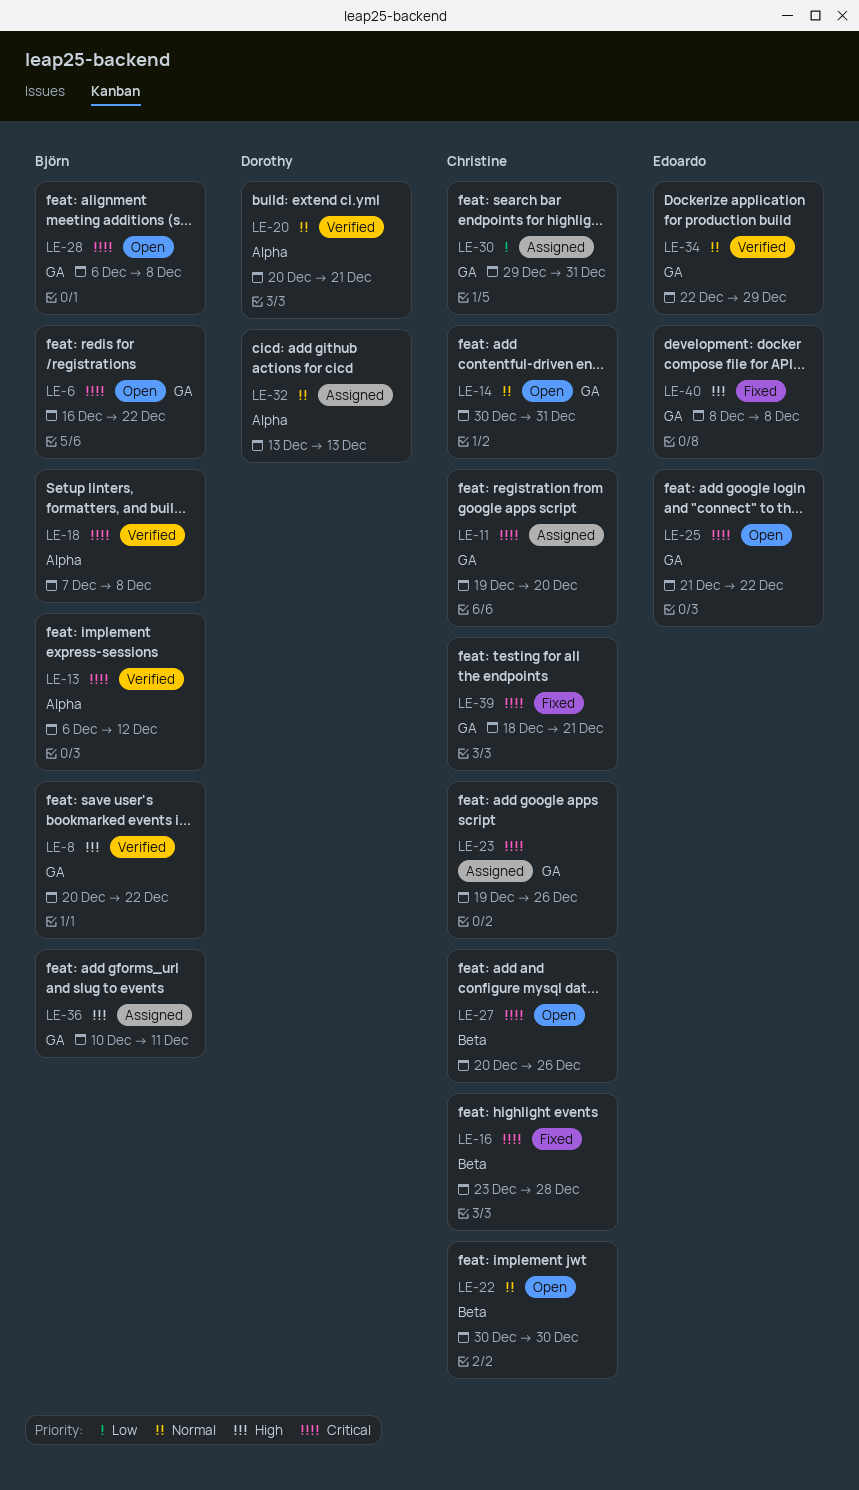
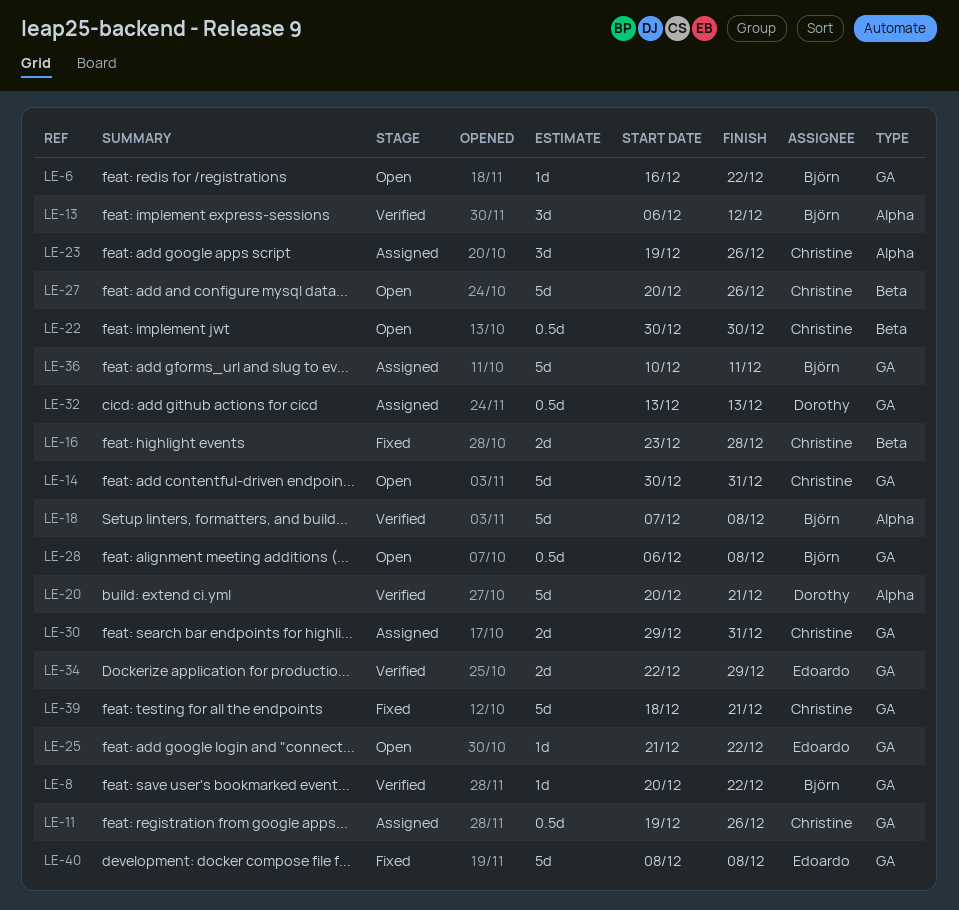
LE-11, due: Dec 20 -> Dec 26
LE-23, label: GA -> Alpha
LE-32, label: Alpha -> GA

